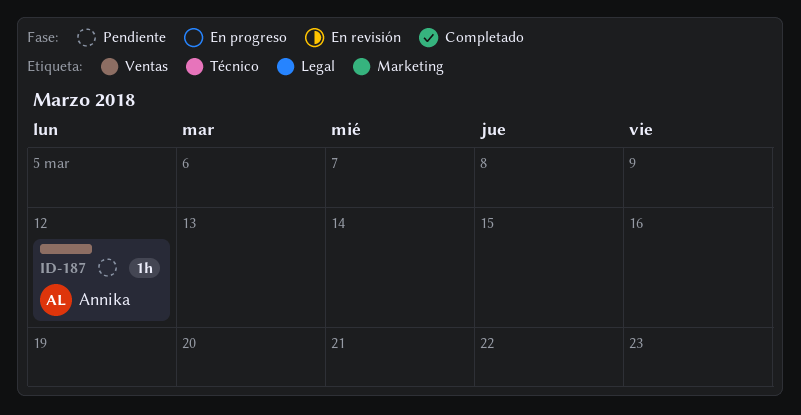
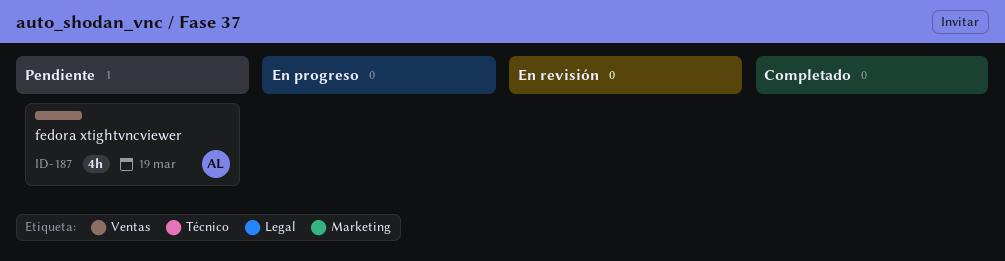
ID-187, estimate: 1h -> 4h
ID-187, due: Mar 12 -> Mar 19

